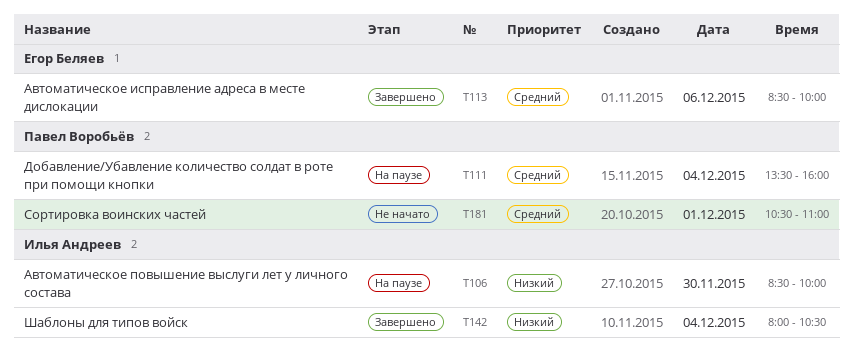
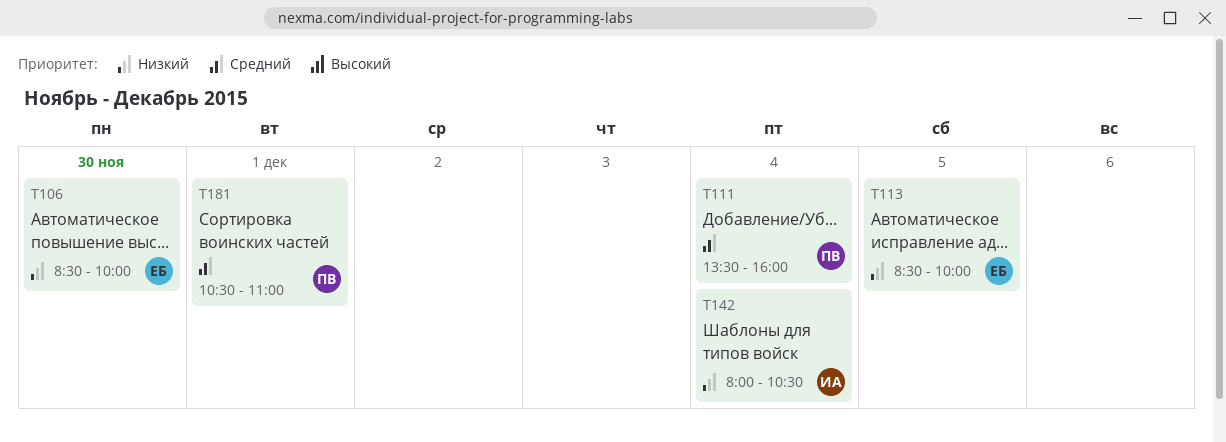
T106, owner: Илья Андреев -> Егор Беляев
T113, priority: Средний -> Низкий
T113, day: Dec 6 -> Dec 5

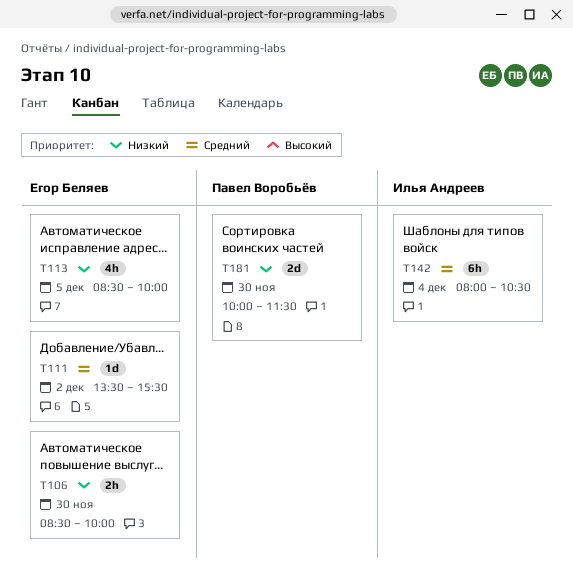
T111, owner: Павел Воробьёв -> Егор Беляев
T111, day: Dec 4 -> Dec 2
T111, ends: 16:00 -> 15:30
T142, priority: Низкий -> Средний
T181, priority: Средний -> Низкий
T181, day: Dec 1 -> Nov 30
T181, begins: 10:30 -> 10:00
T181, ends: 11:00 -> 11:30

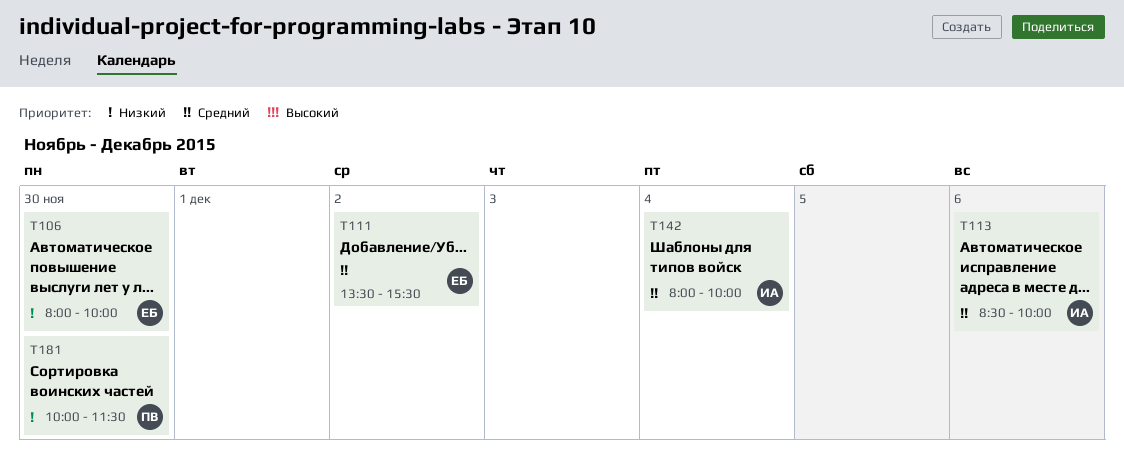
T106, begins: 08:30 -> 08:00
T113, owner: Егор Беляев -> Илья Андреев
T113, priority: Низкий -> Средний
T113, day: Dec 5 -> Dec 6
T142, ends: 10:30 -> 10:00

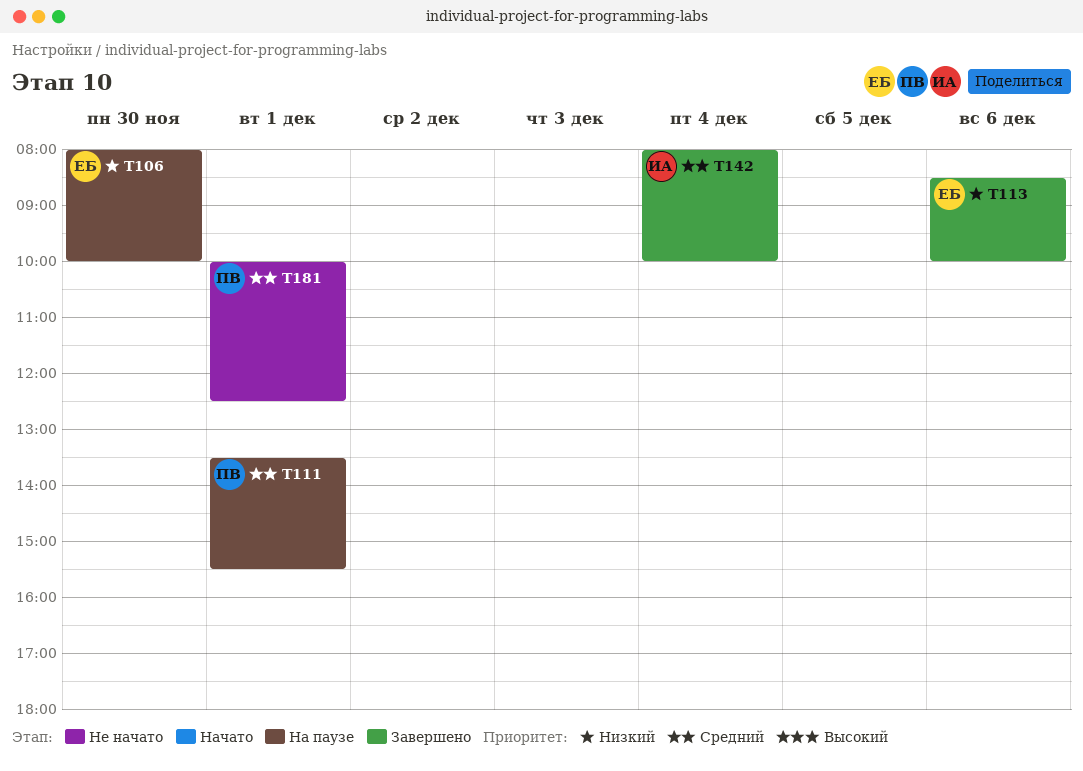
T111, owner: ЕБ -> ПВ
T111, day: Dec 2 -> Dec 1
T113, owner: ИА -> ЕБ
T113, priority: Средний -> Низкий
T181, priority: Низкий -> Средний
T181, day: Nov 30 -> Dec 1
T181, ends: 11:30 -> 12:30

